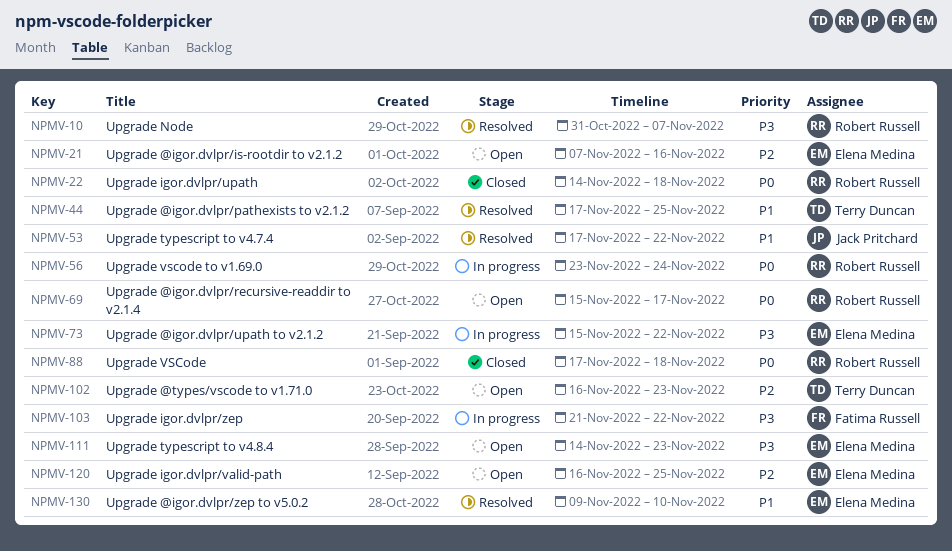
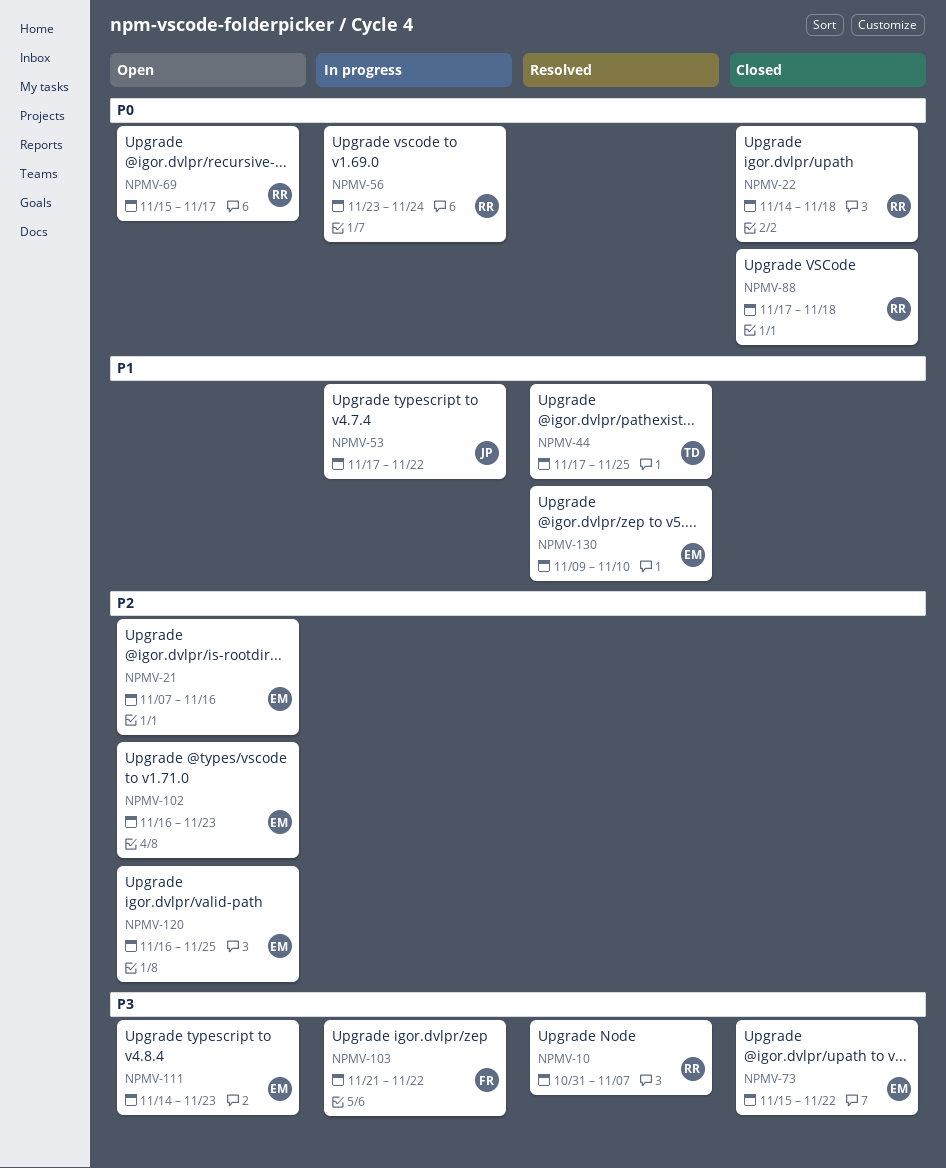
NPMV-53, status: Resolved -> In progress
NPMV-73, status: In progress -> Closed
NPMV-102, owner: Terry Duncan -> Elena Medina

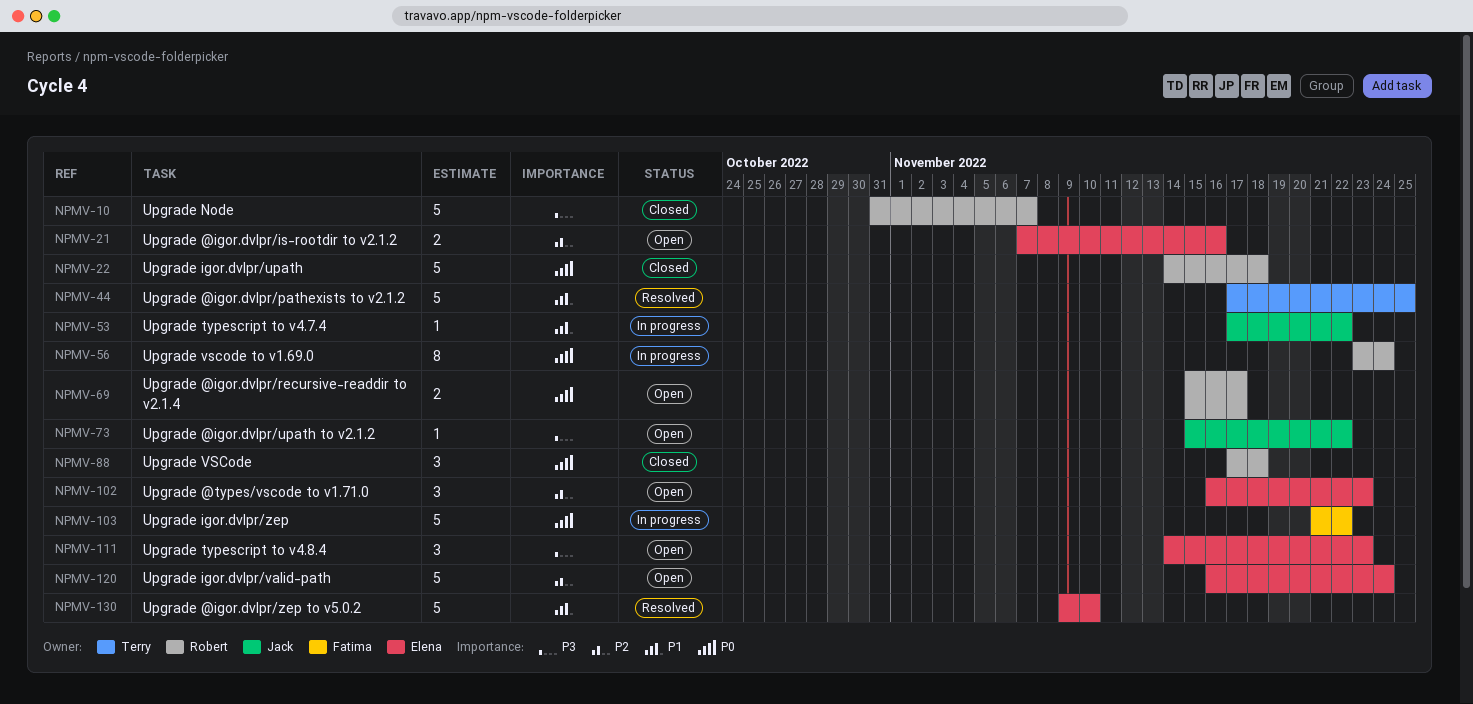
NPMV-10, status: Resolved -> Closed
NPMV-73, status: Closed -> Open
NPMV-73, owner: Elena -> Jack
NPMV-103, priority: P3 -> P0
NPMV-120, due: Nov 25 -> Nov 24

